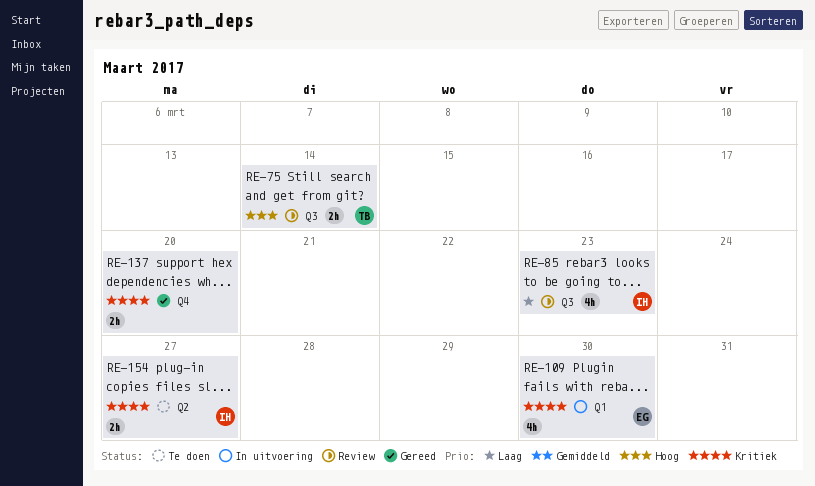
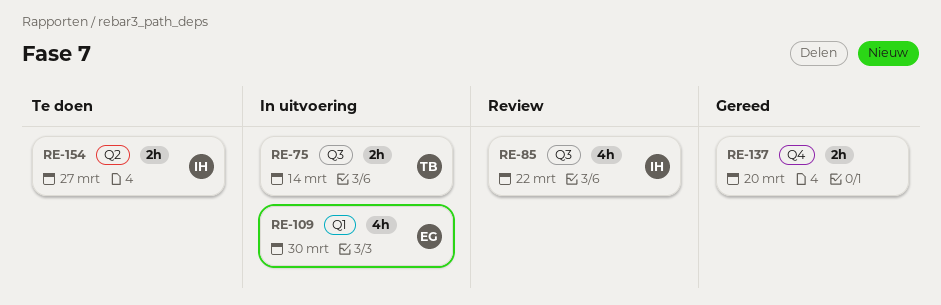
RE-75, status: Review -> In uitvoering
RE-85, due: Mar 23 -> Mar 22

